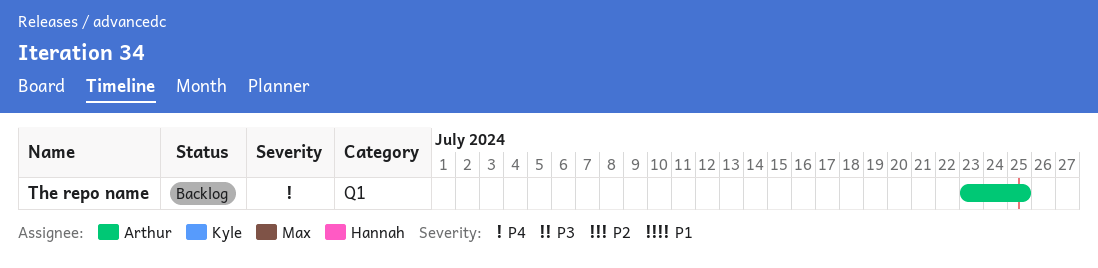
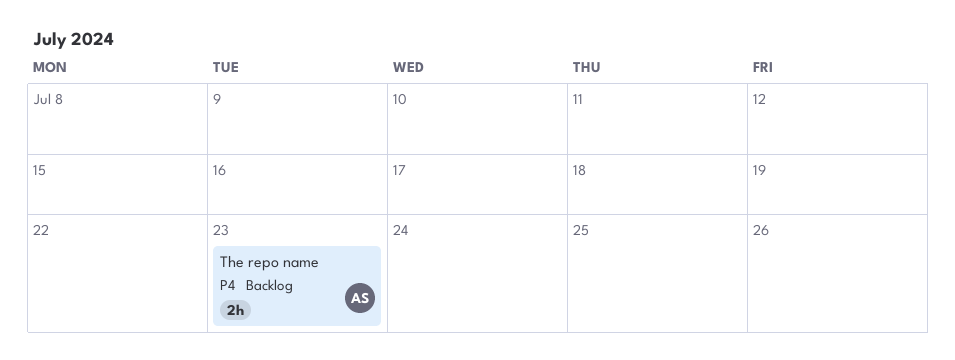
The repo name, due: Jul 25 -> Jul 23

